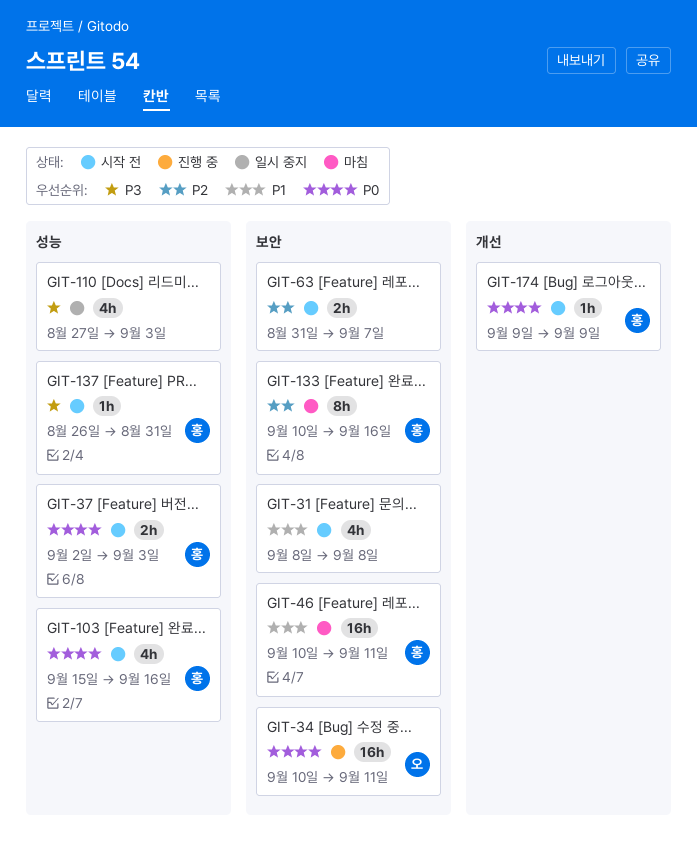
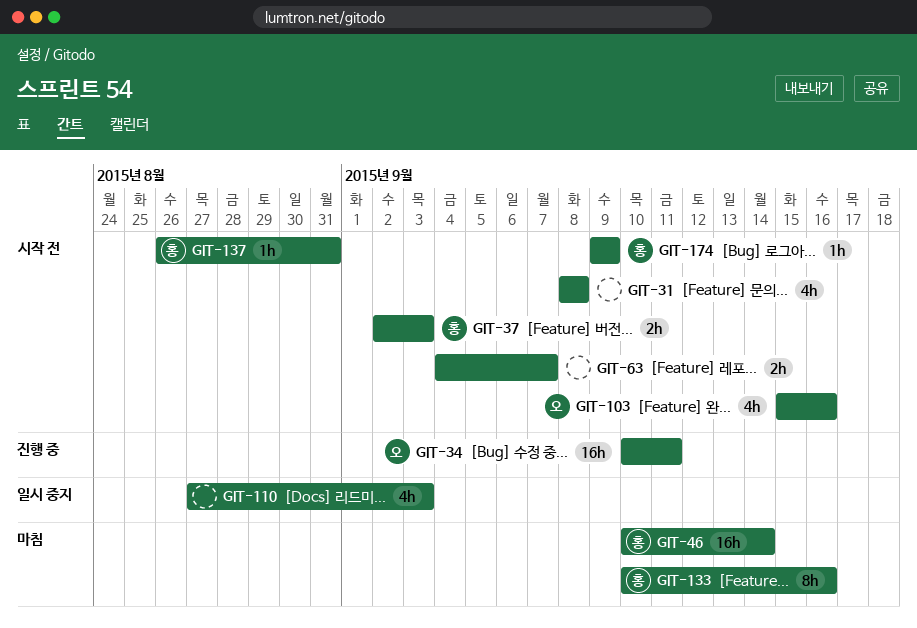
GIT-46, due: Sep 11 -> Sep 14
GIT-63, start: Aug 31 -> Sep 4
GIT-103, owner: 홍 -> 오

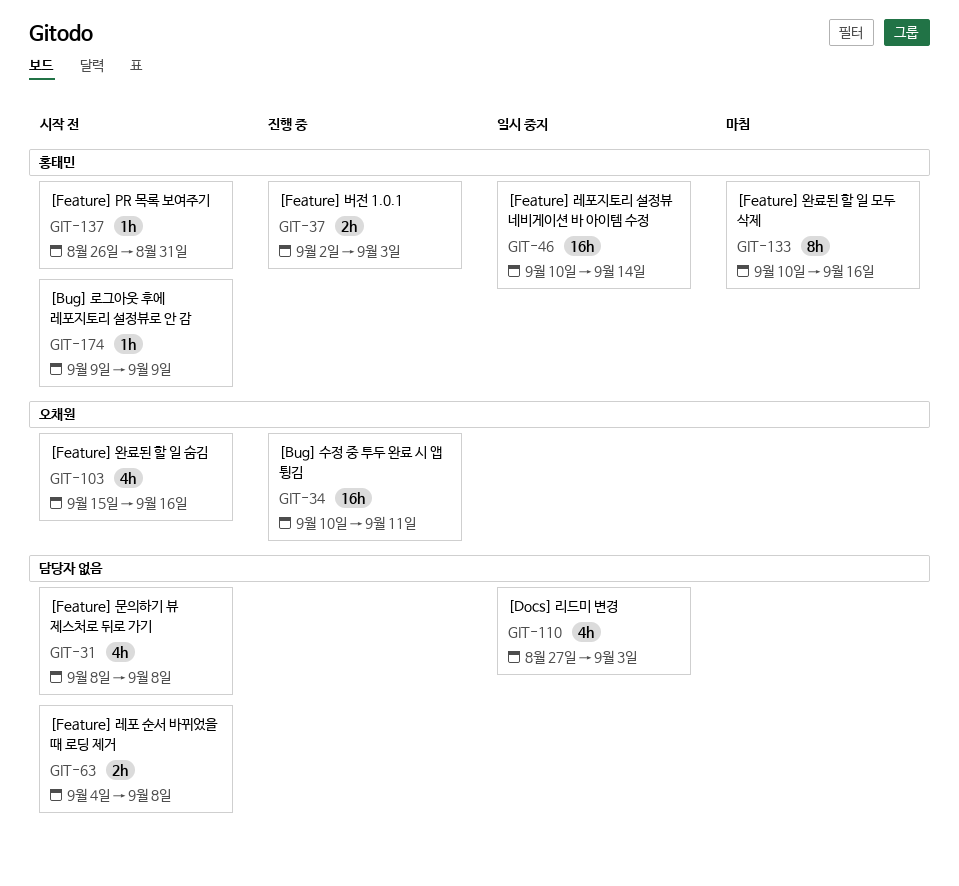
GIT-37, status: 시작 전 -> 진행 중
GIT-46, status: 마침 -> 일시 중지
GIT-63, due: Sep 7 -> Sep 8

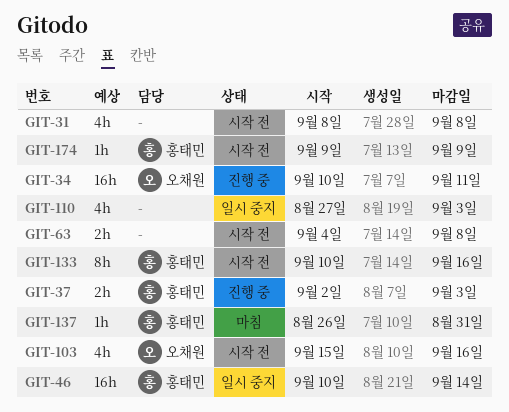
GIT-133, status: 마침 -> 시작 전
GIT-137, status: 시작 전 -> 마침

